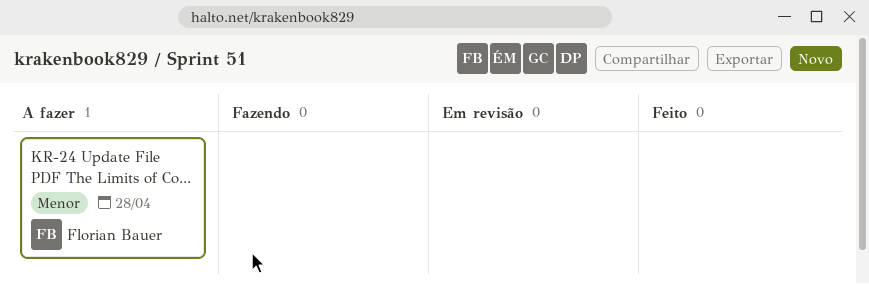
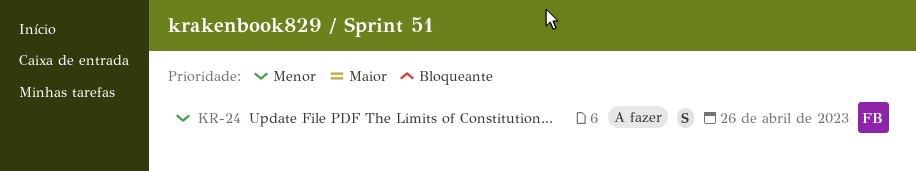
KR-24, due: Apr 28 -> Apr 26

